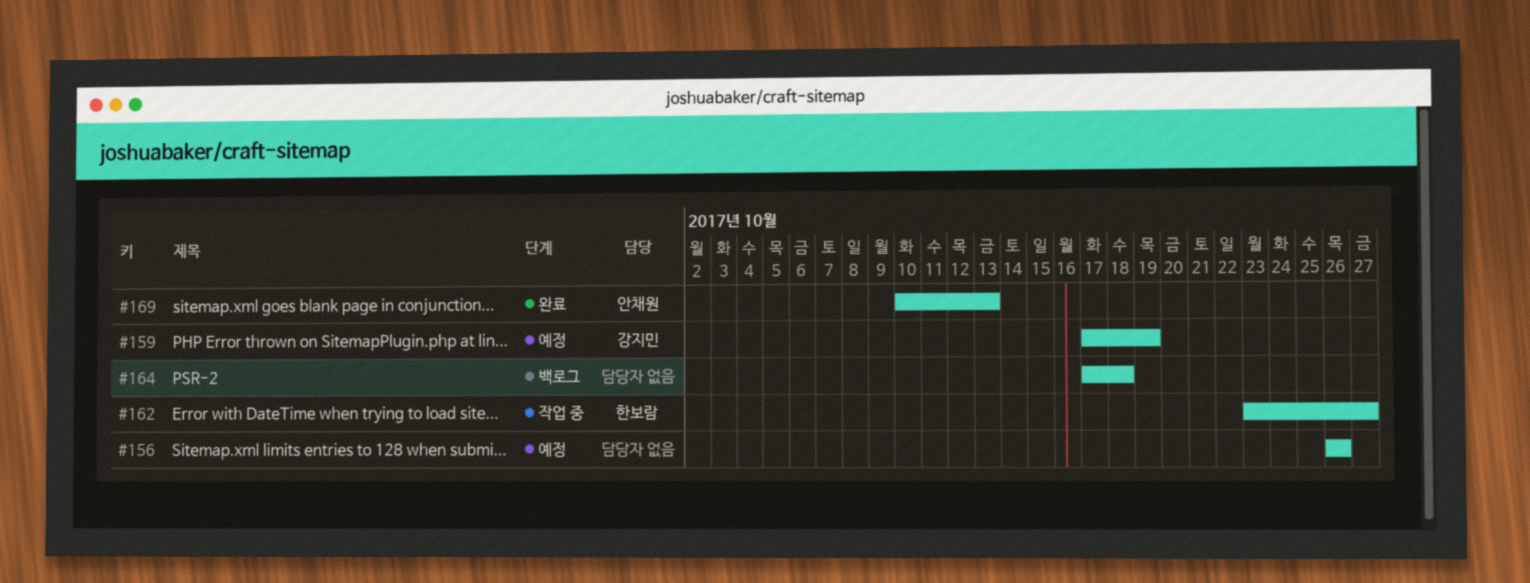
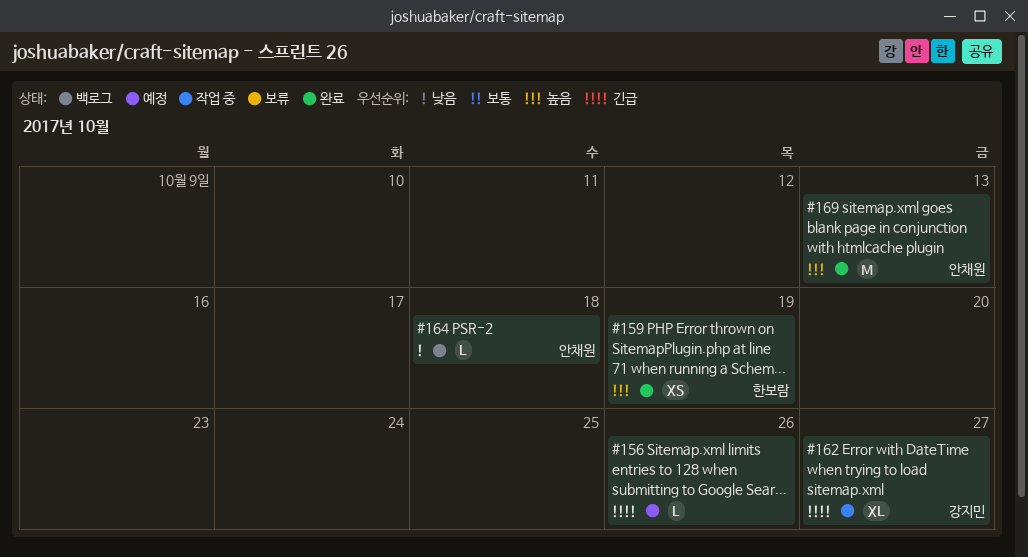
#159, status: 예정 -> 완료
#159, owner: 강지민 -> 한보람
#162, owner: 한보람 -> 강지민
#164, owner: none -> 안채원

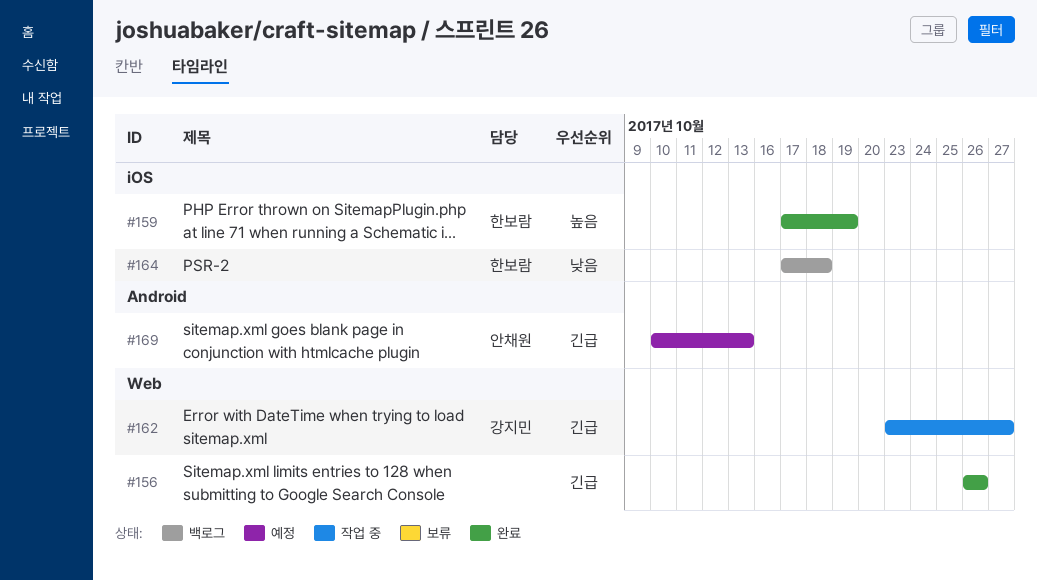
#156, status: 예정 -> 완료
#164, owner: 안채원 -> 한보람
#169, status: 완료 -> 예정
#169, priority: 높음 -> 긴급

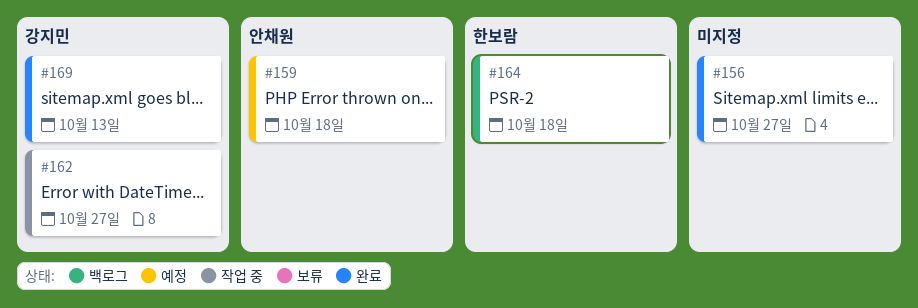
#156, due: Oct 26 -> Oct 27
#159, status: 완료 -> 예정
#159, owner: 한보람 -> 안채원
#159, due: Oct 19 -> Oct 18
#169, status: 예정 -> 완료
#169, owner: 안채원 -> 강지민

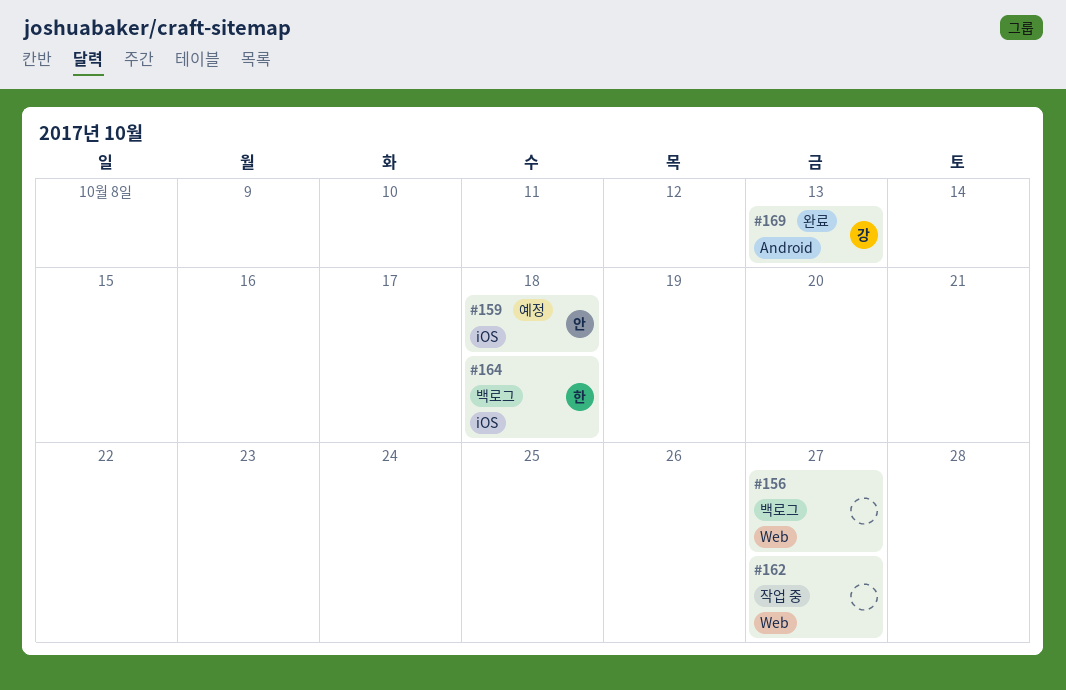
#156, status: 완료 -> 백로그
#162, owner: 강지민 -> none

